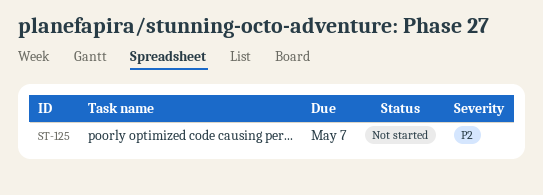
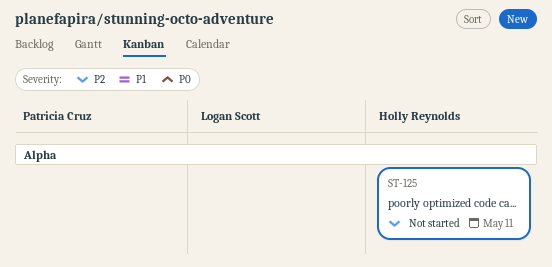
ST-125, due: May 7 -> May 11

